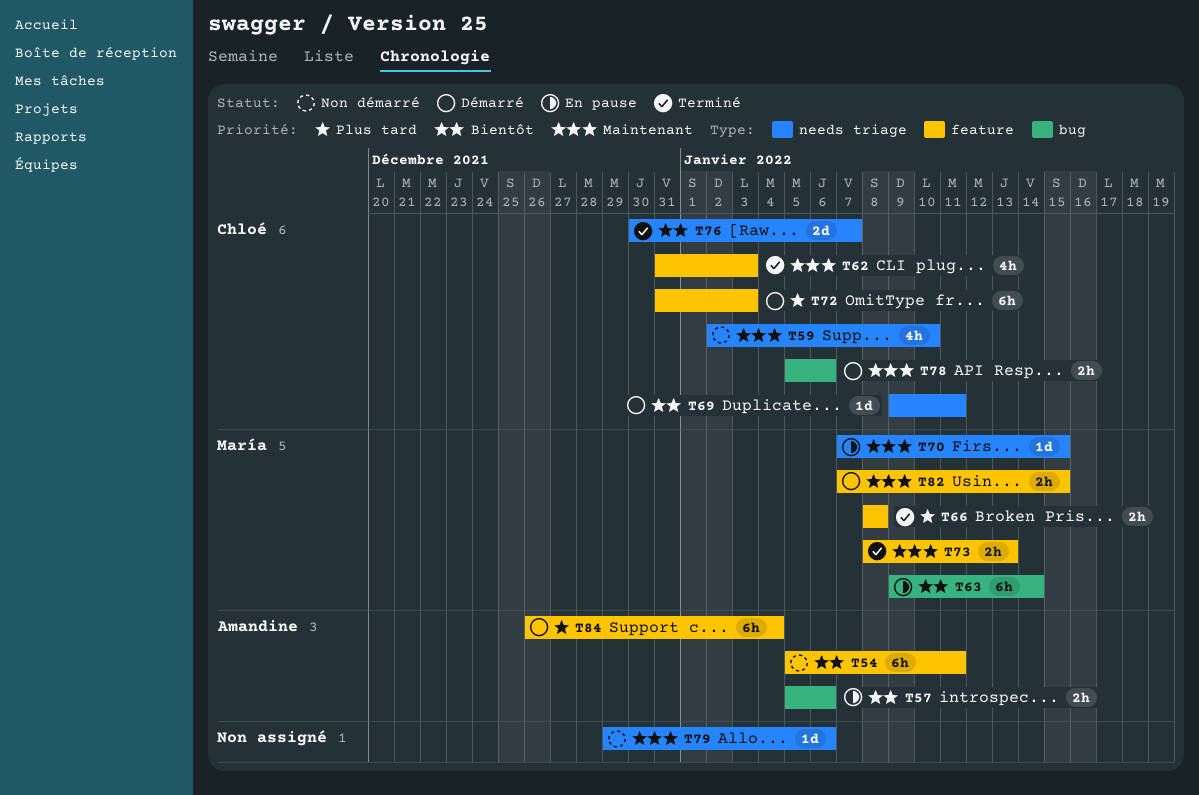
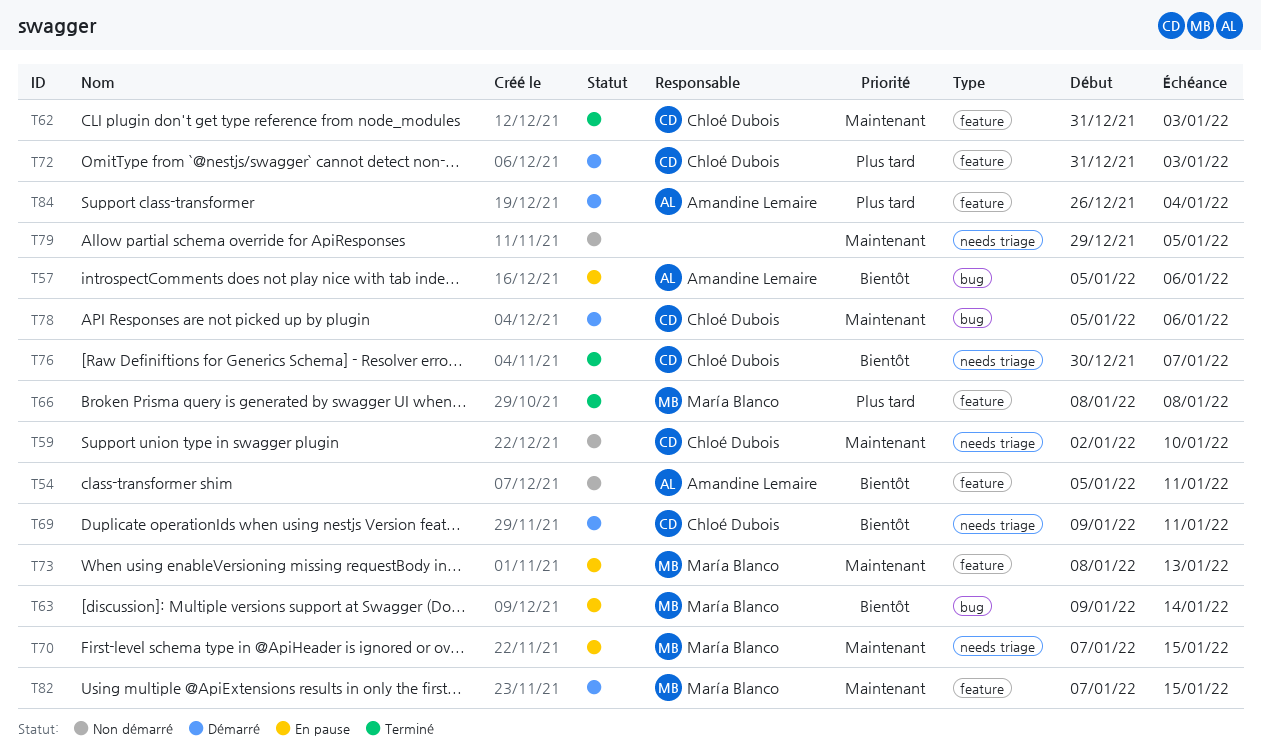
T73, status: Terminé -> En pause
T79, due: Jan 6 -> Jan 5

